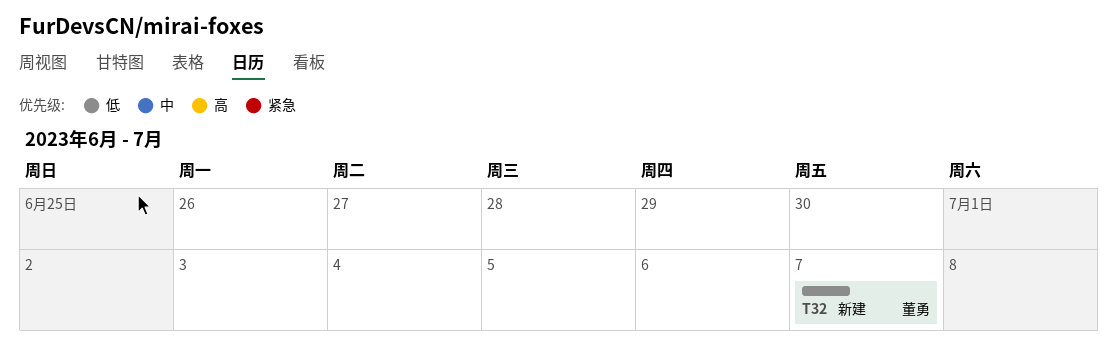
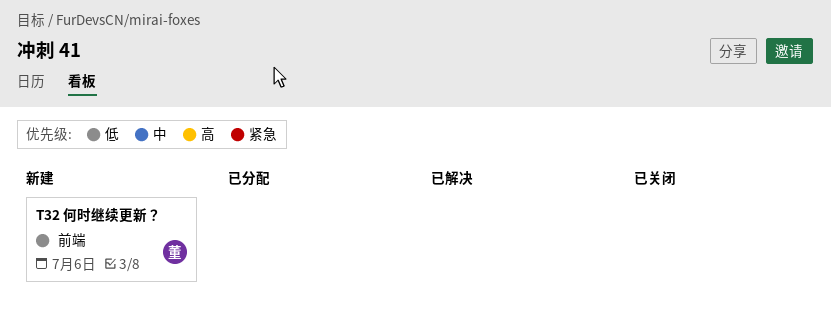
T32, due: Jul 7 -> Jul 6

